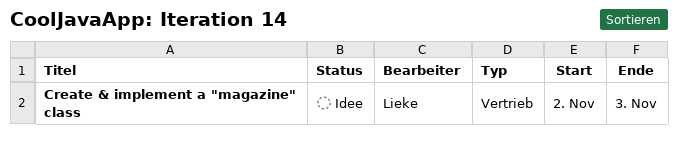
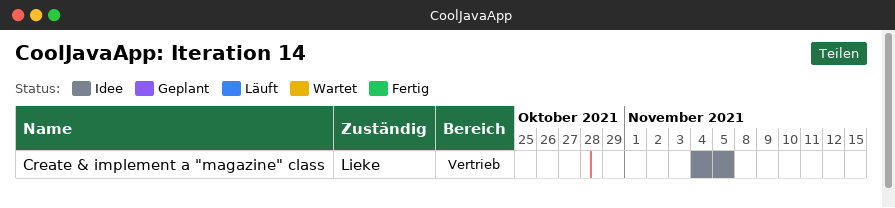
Create & implement a "magazine" class, start: Nov 2 -> Nov 4
Create & implement a "magazine" class, due: Nov 3 -> Nov 5

